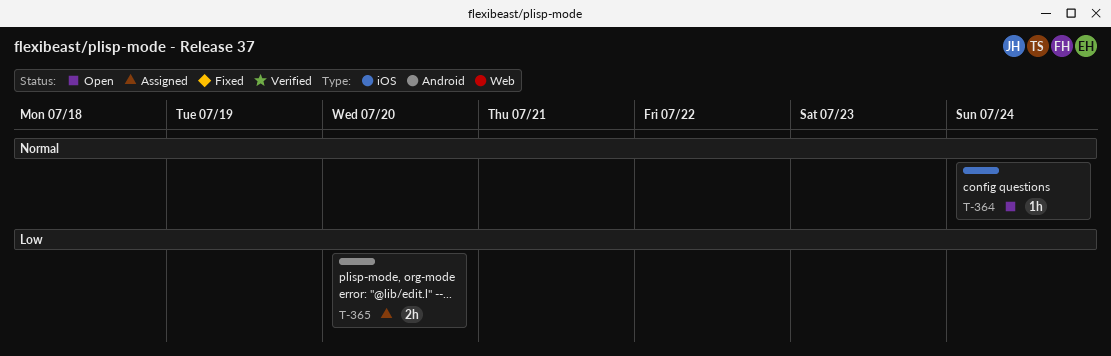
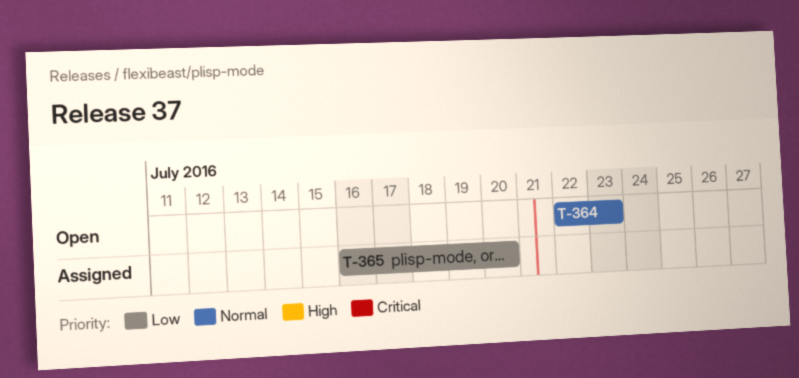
T-364, due: Jul 24 -> Jul 23

